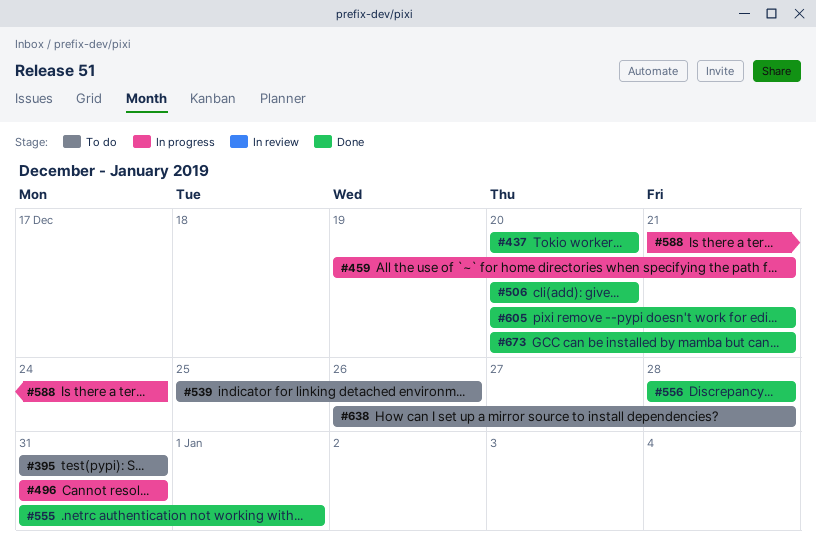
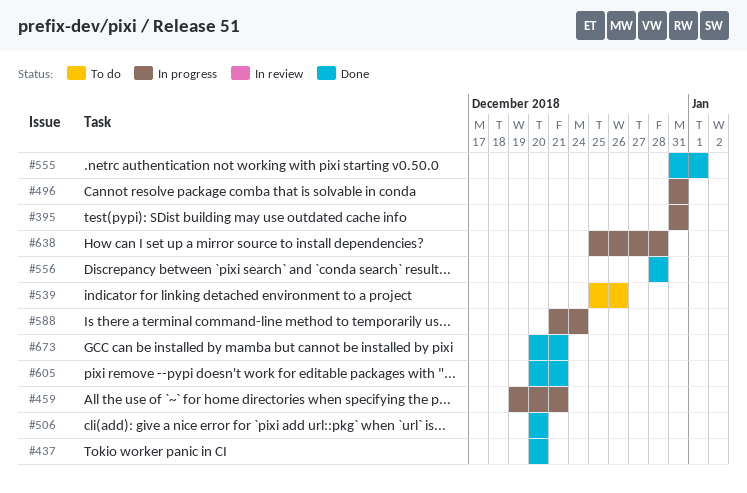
#395, status: To do -> In progress
#638, status: To do -> In progress
#638, start: Dec 26 -> Dec 25

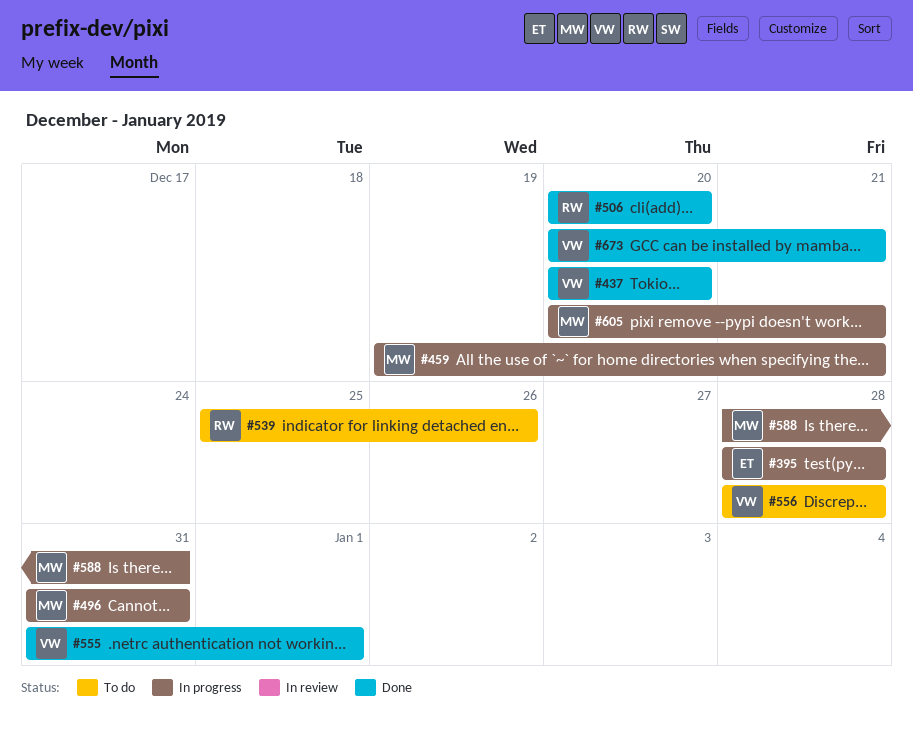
#395, start: Dec 31 -> Dec 28
#395, due: Dec 31 -> Dec 28
#556, status: Done -> To do
#588, start: Dec 21 -> Dec 28
#588, due: Dec 24 -> Dec 31
#605, status: Done -> In progress
#638: present -> none

